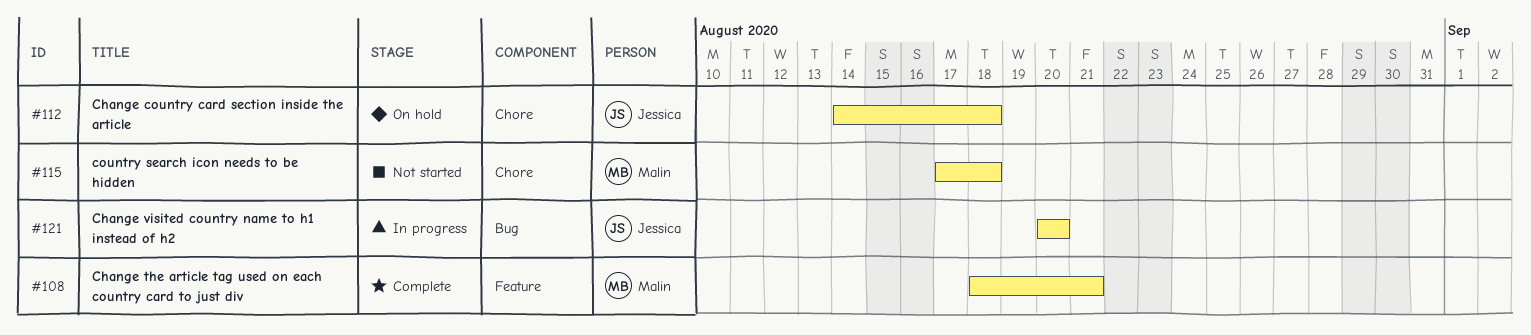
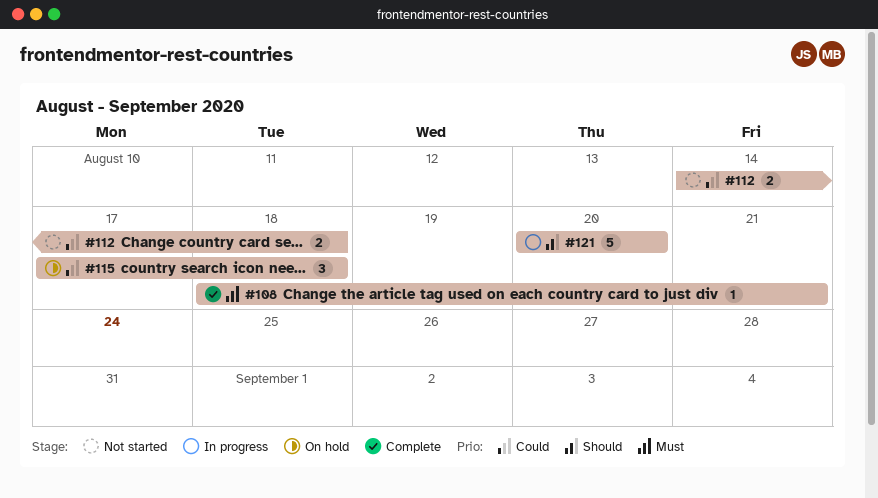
#112, status: On hold -> Not started
#115, status: Not started -> On hold

